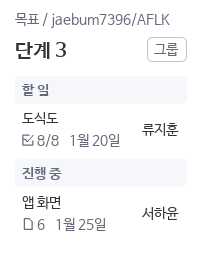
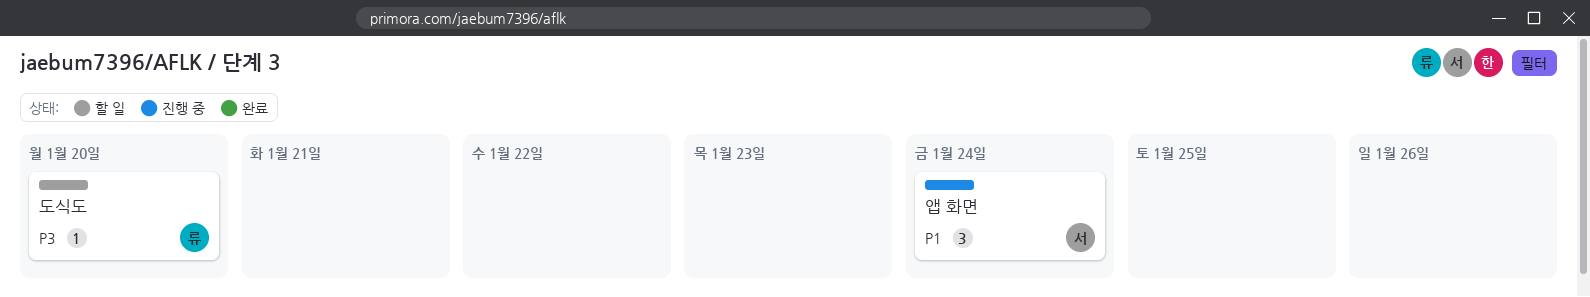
앱 화면, due: Jan 25 -> Jan 24

